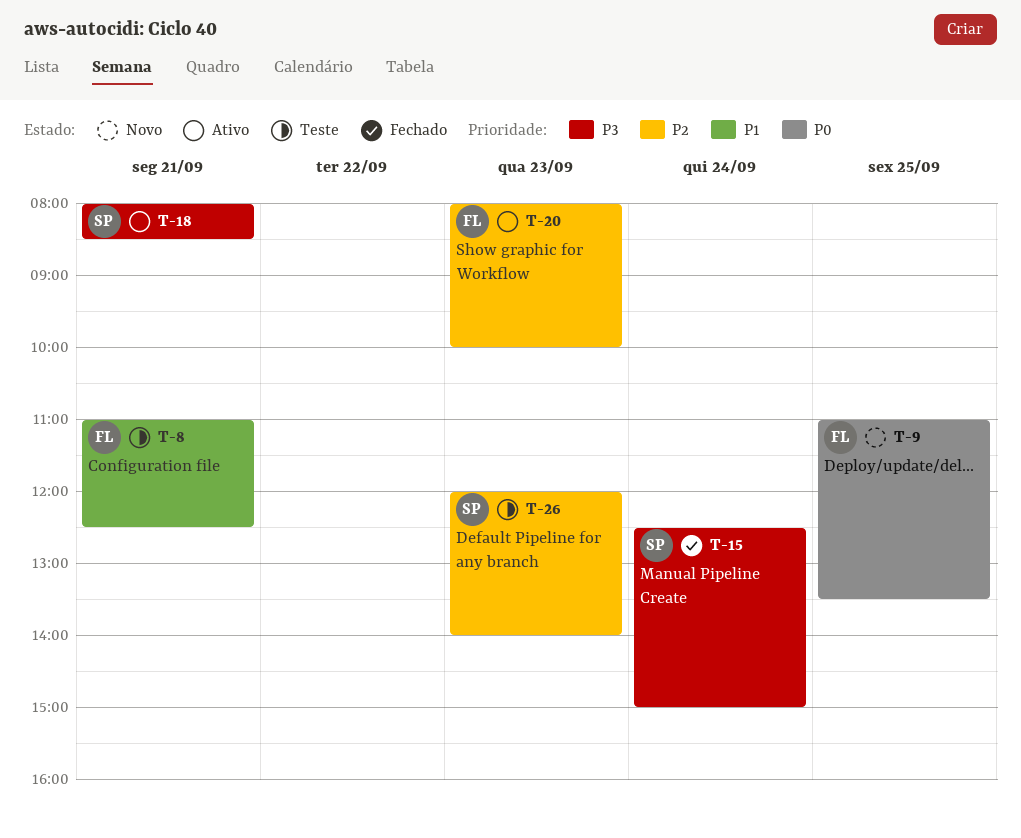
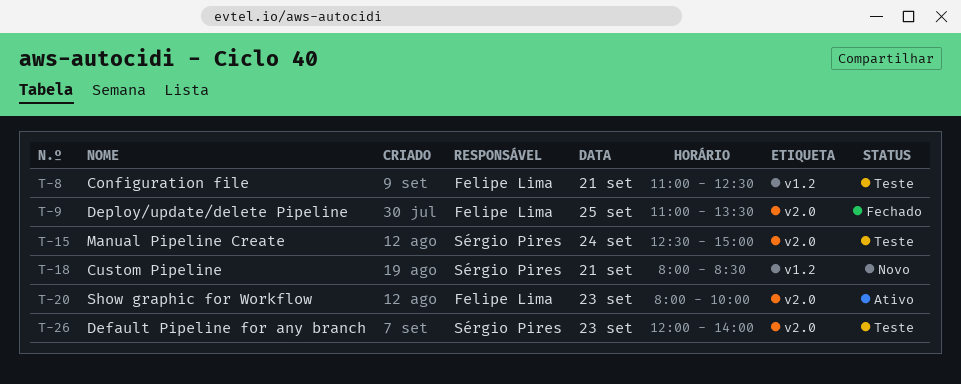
T-9, status: Novo -> Fechado
T-15, status: Fechado -> Teste
T-18, status: Ativo -> Novo

